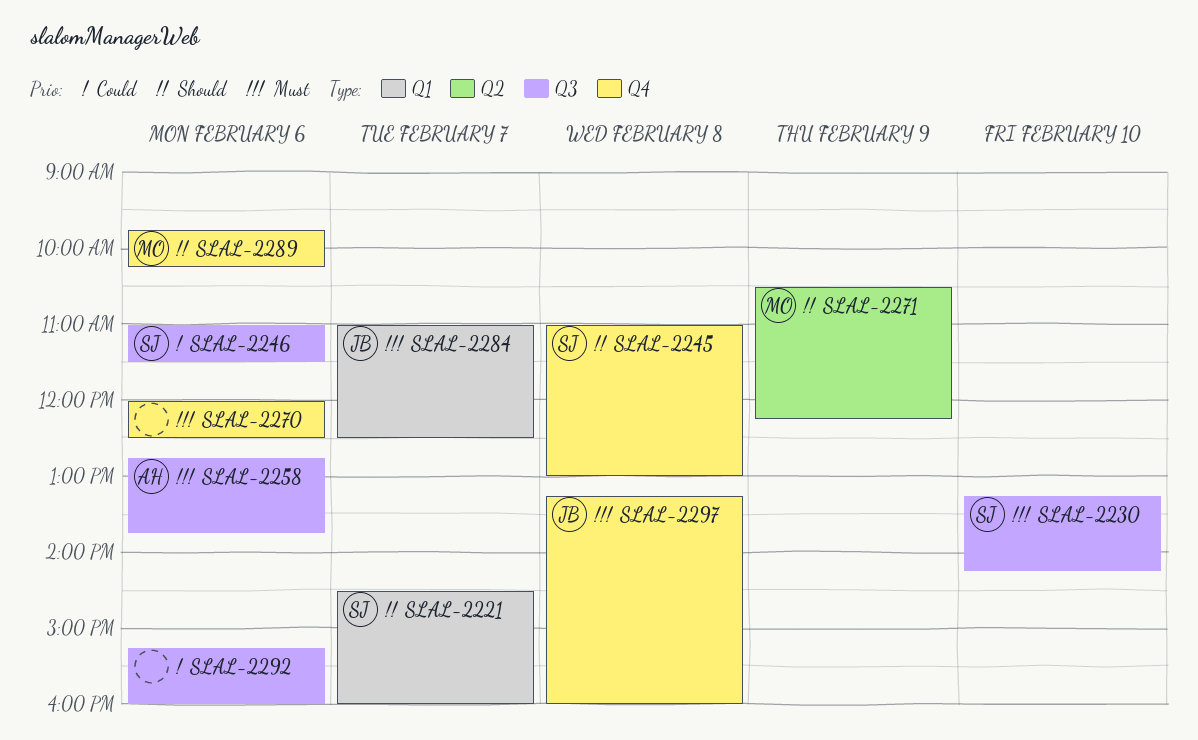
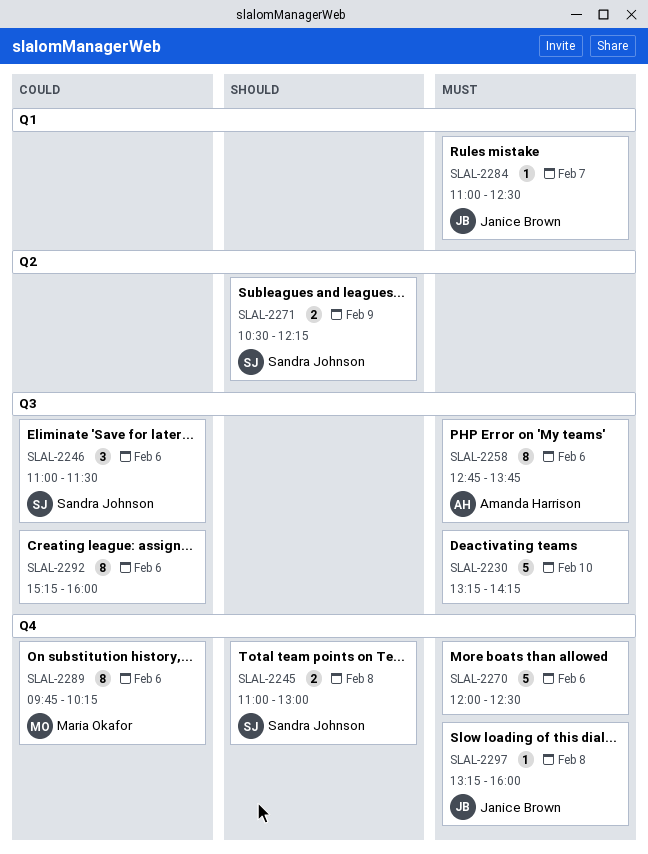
SLAL-2221: present -> none
SLAL-2230, owner: Sandra Johnson -> none
SLAL-2271, owner: Maria Okafor -> Sandra Johnson
SLAL-2289, priority: Should -> Could

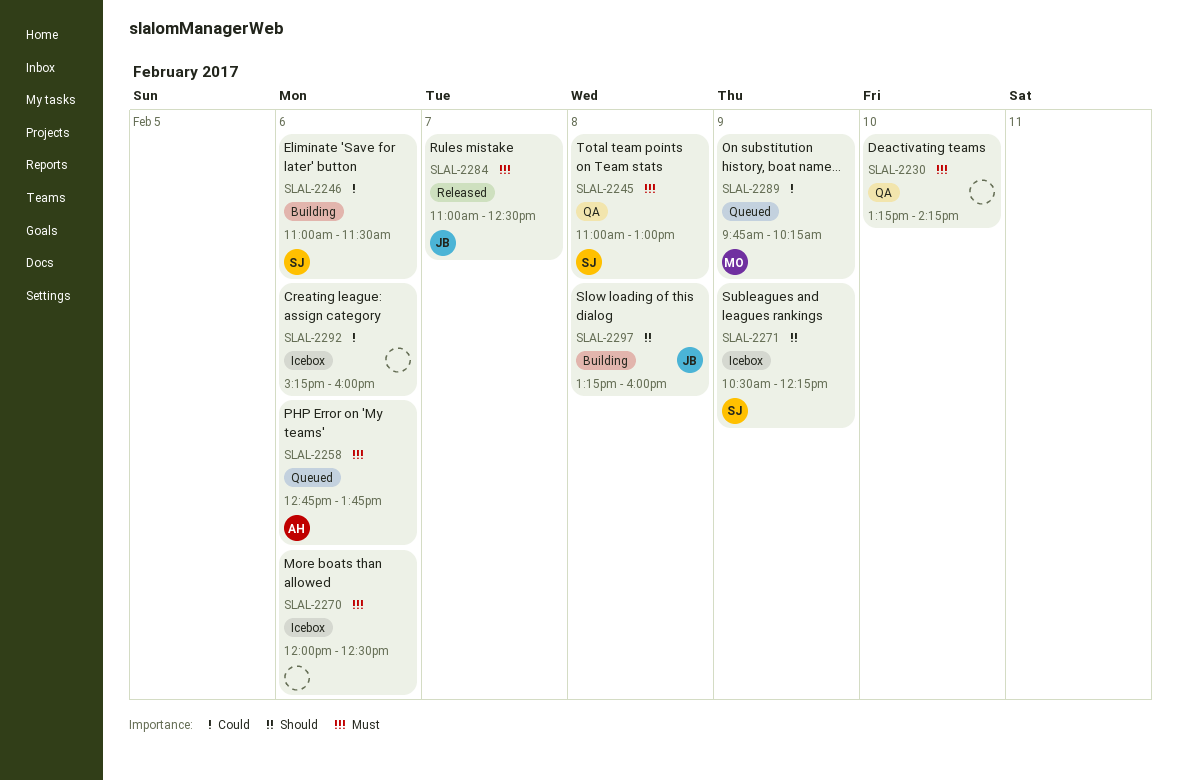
SLAL-2245, priority: Should -> Must
SLAL-2289, day: Feb 6 -> Feb 9
SLAL-2297, priority: Must -> Should

